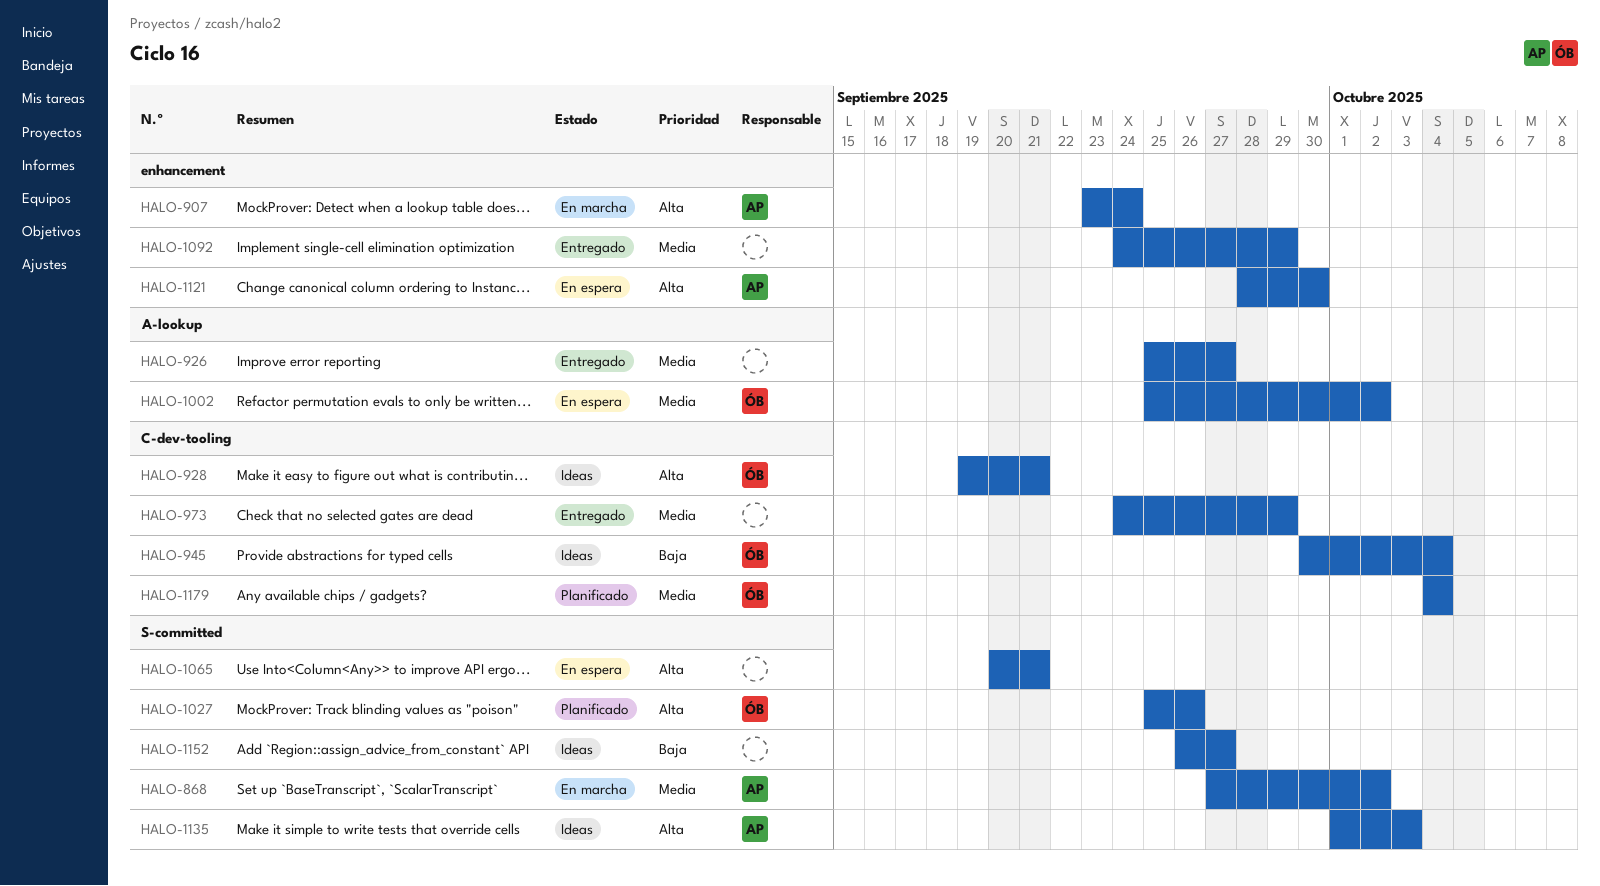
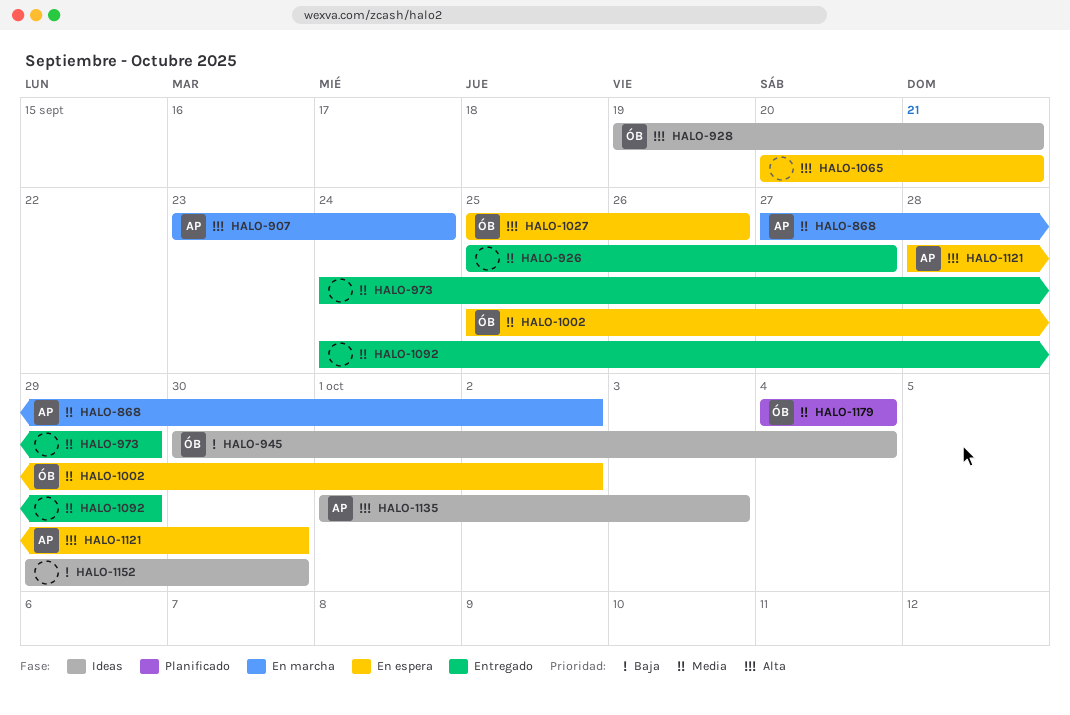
HALO-1027, status: Planificado -> En espera
HALO-1152, start: Sep 26 -> Sep 29
HALO-1152, due: Sep 27 -> Sep 30

